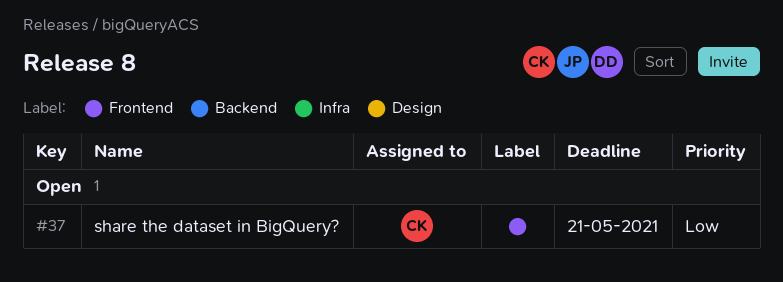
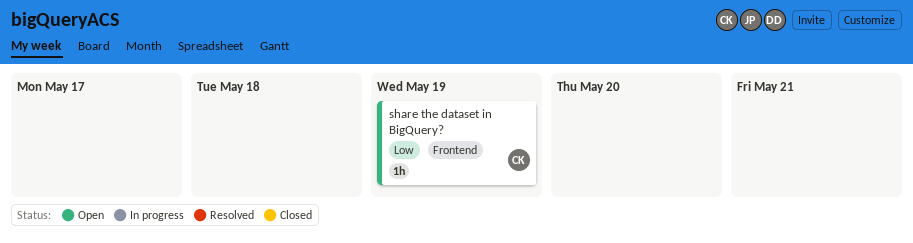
share the dataset in BigQuery?, due: May 21 -> May 19

